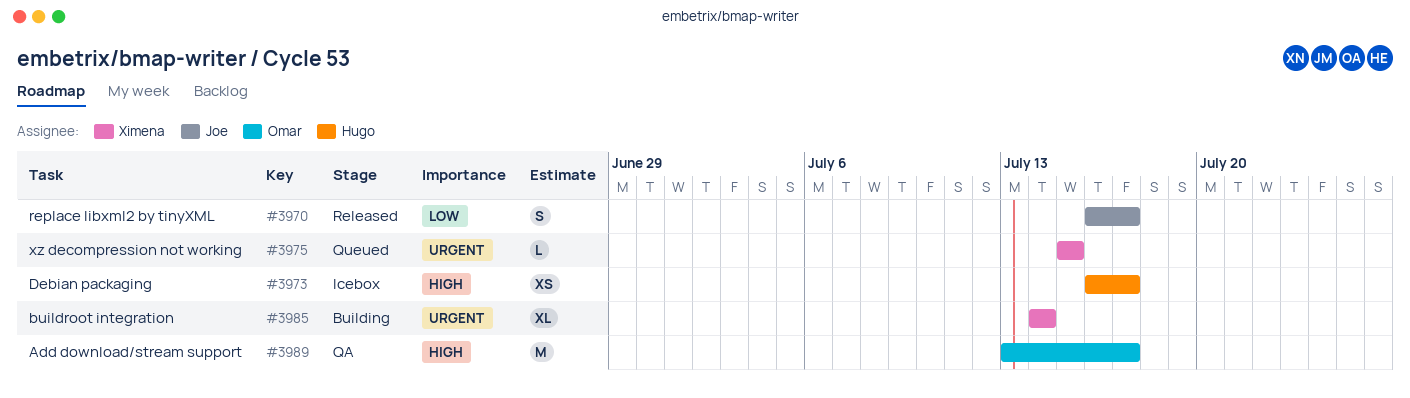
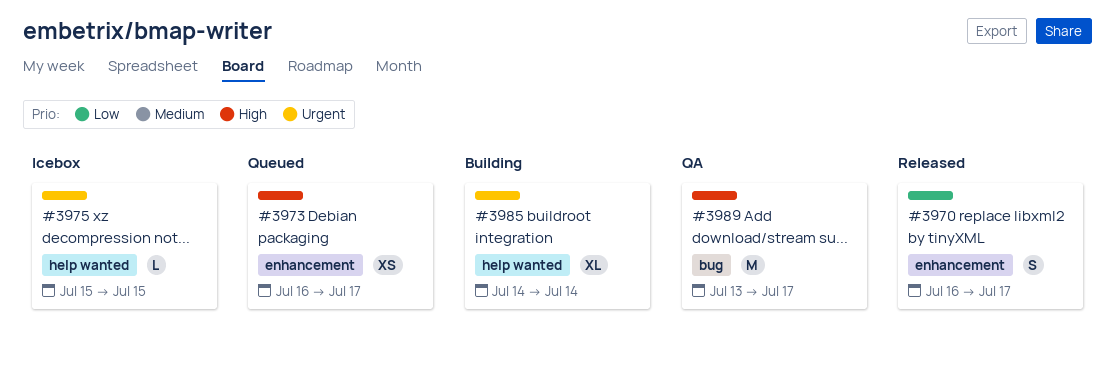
#3973, status: Icebox -> Queued
#3975, status: Queued -> Icebox

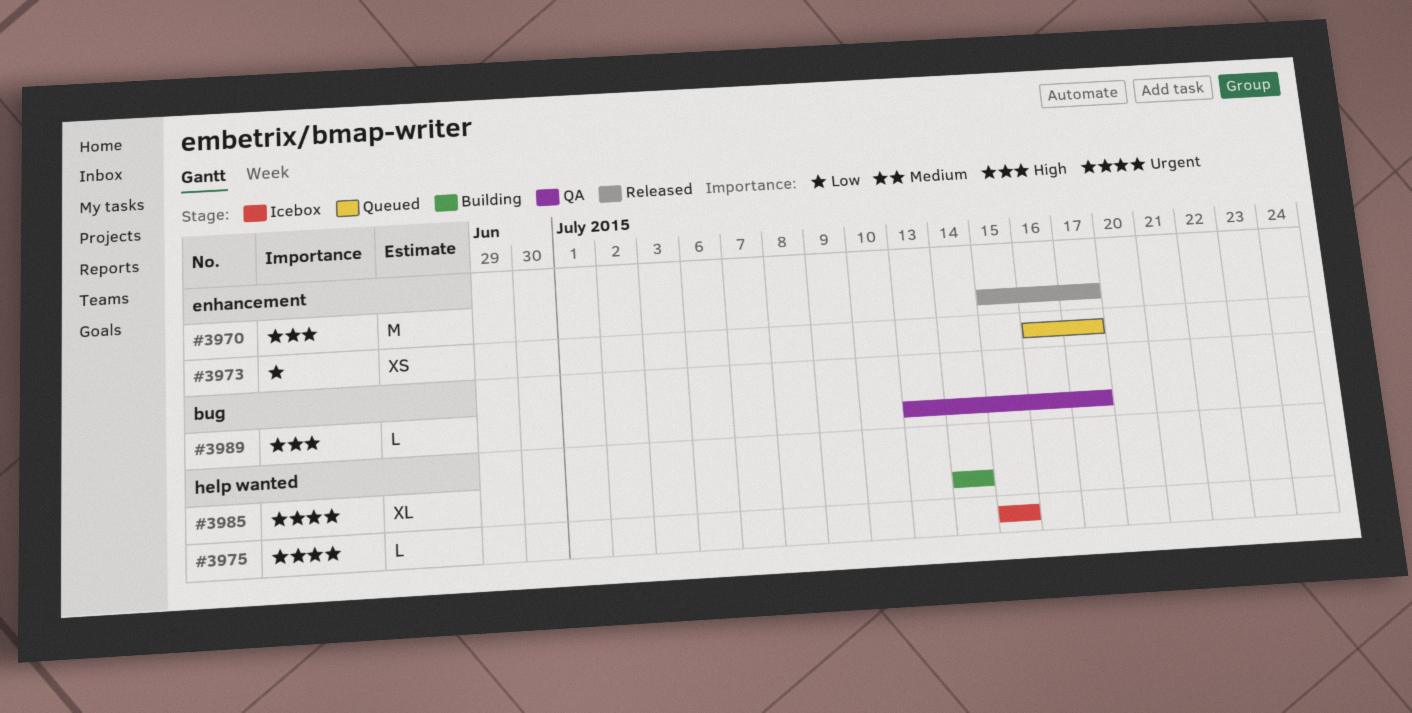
#3970, priority: Low -> High
#3970, estimate: S -> M
#3970, start: Jul 16 -> Jul 15
#3973, priority: High -> Low
#3989, estimate: M -> L

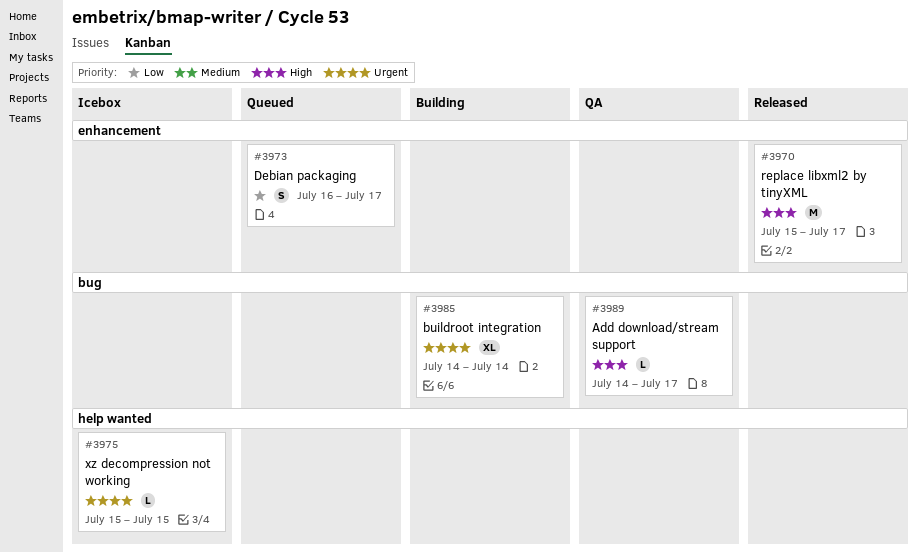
#3973, estimate: XS -> S
#3985, label: help wanted -> bug
#3989, start: Jul 13 -> Jul 14

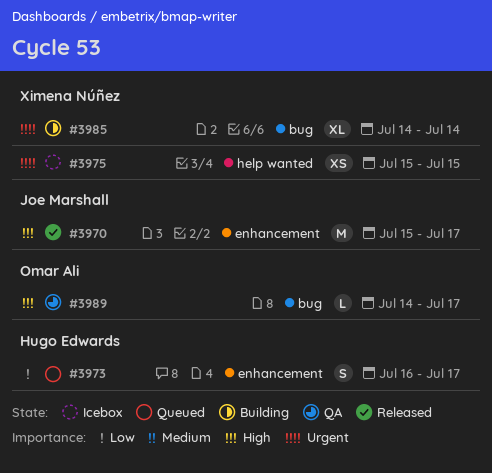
#3975, estimate: L -> XS

